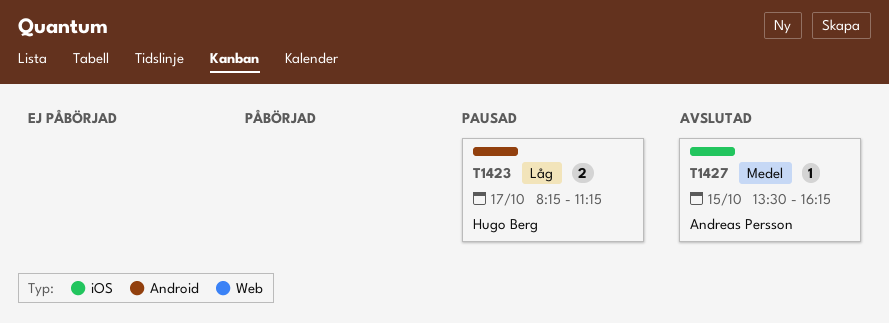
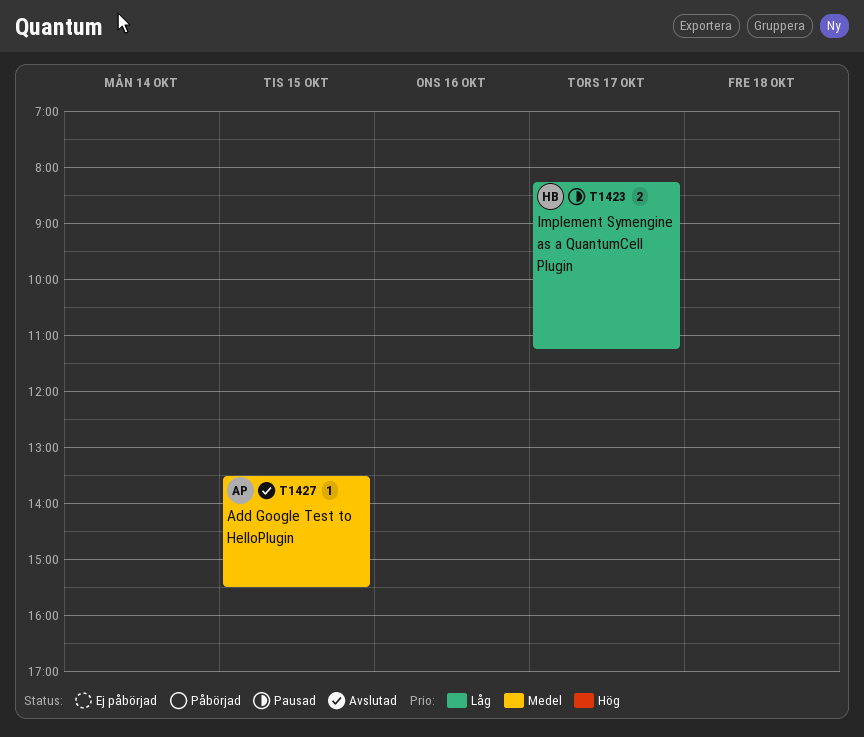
T1427, ends: 16:15 -> 15:30

